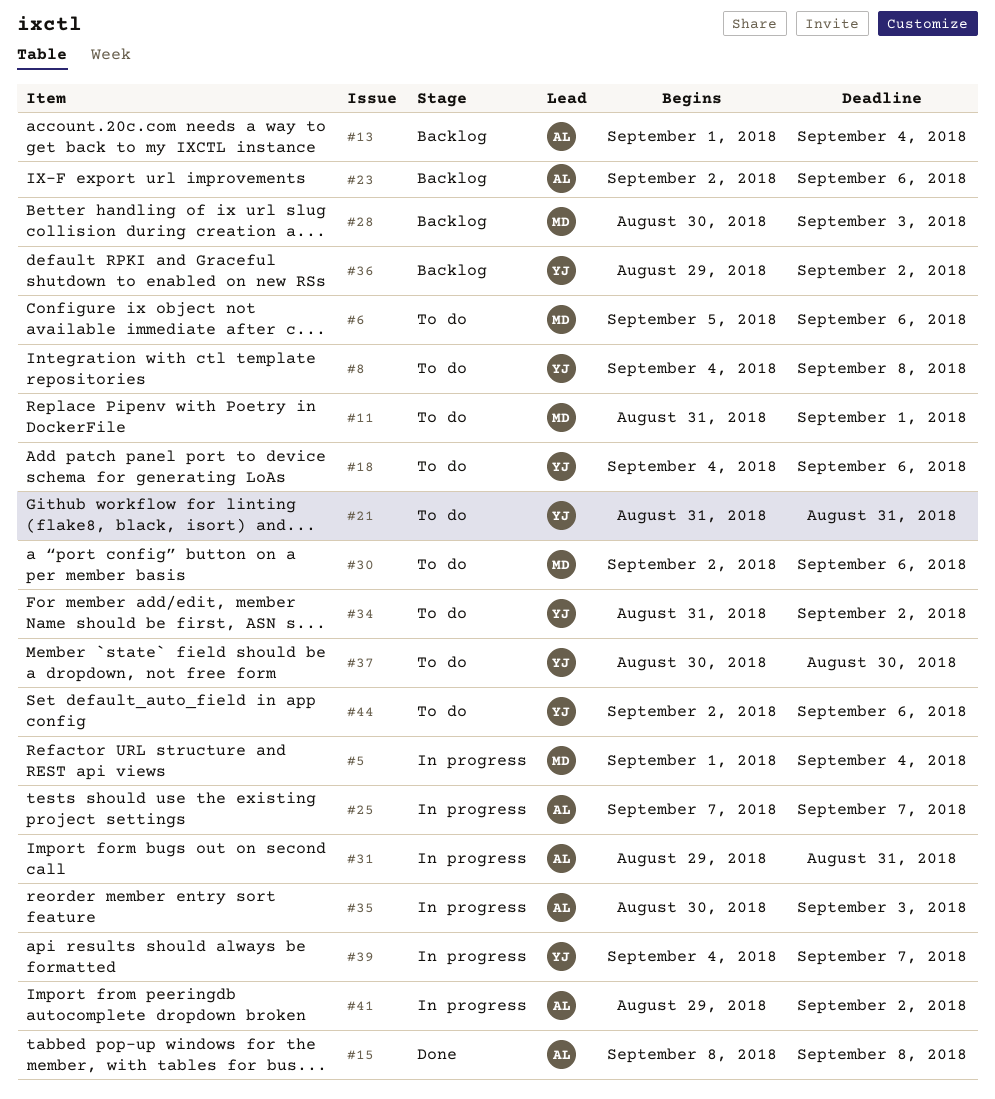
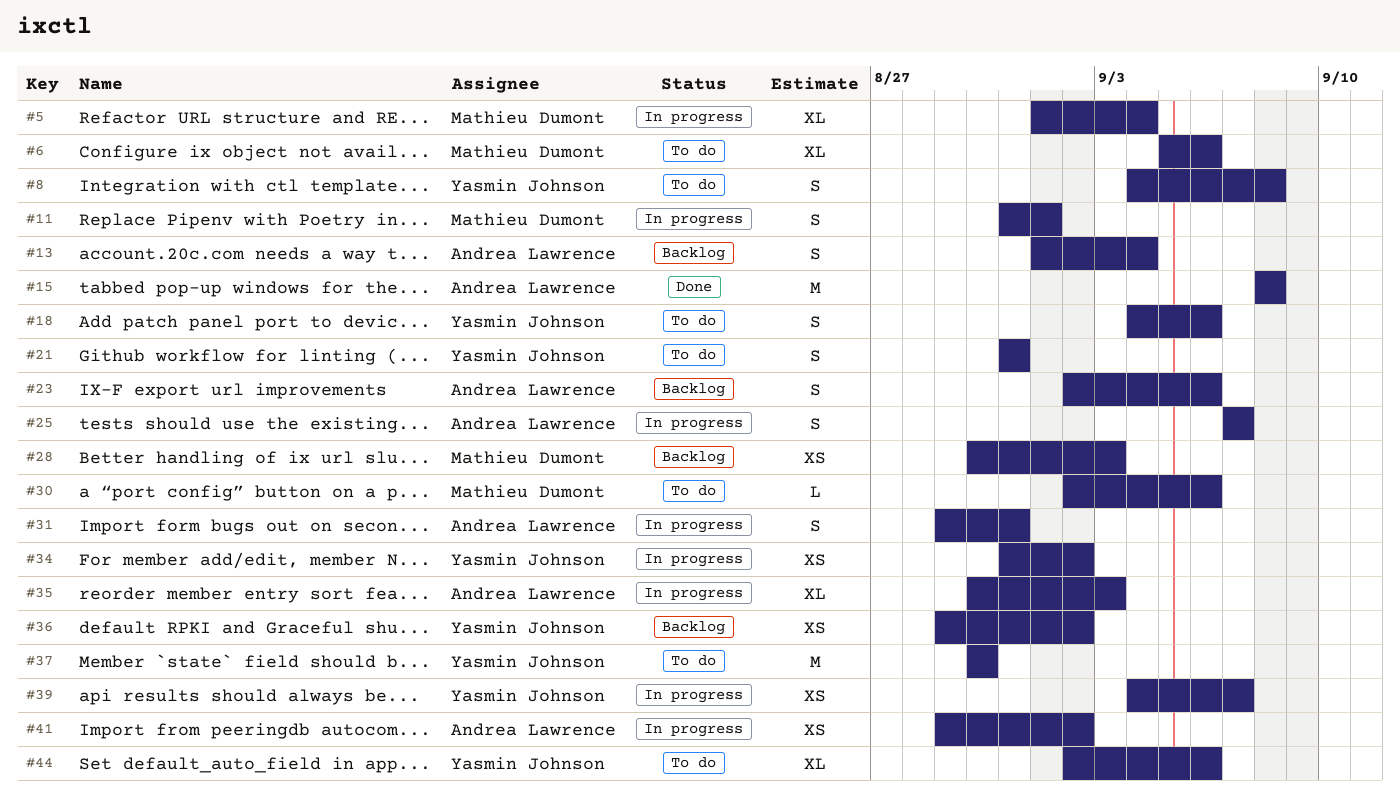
#11, status: To do -> In progress
#34, status: To do -> In progress

